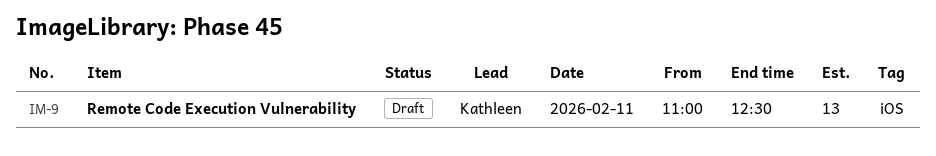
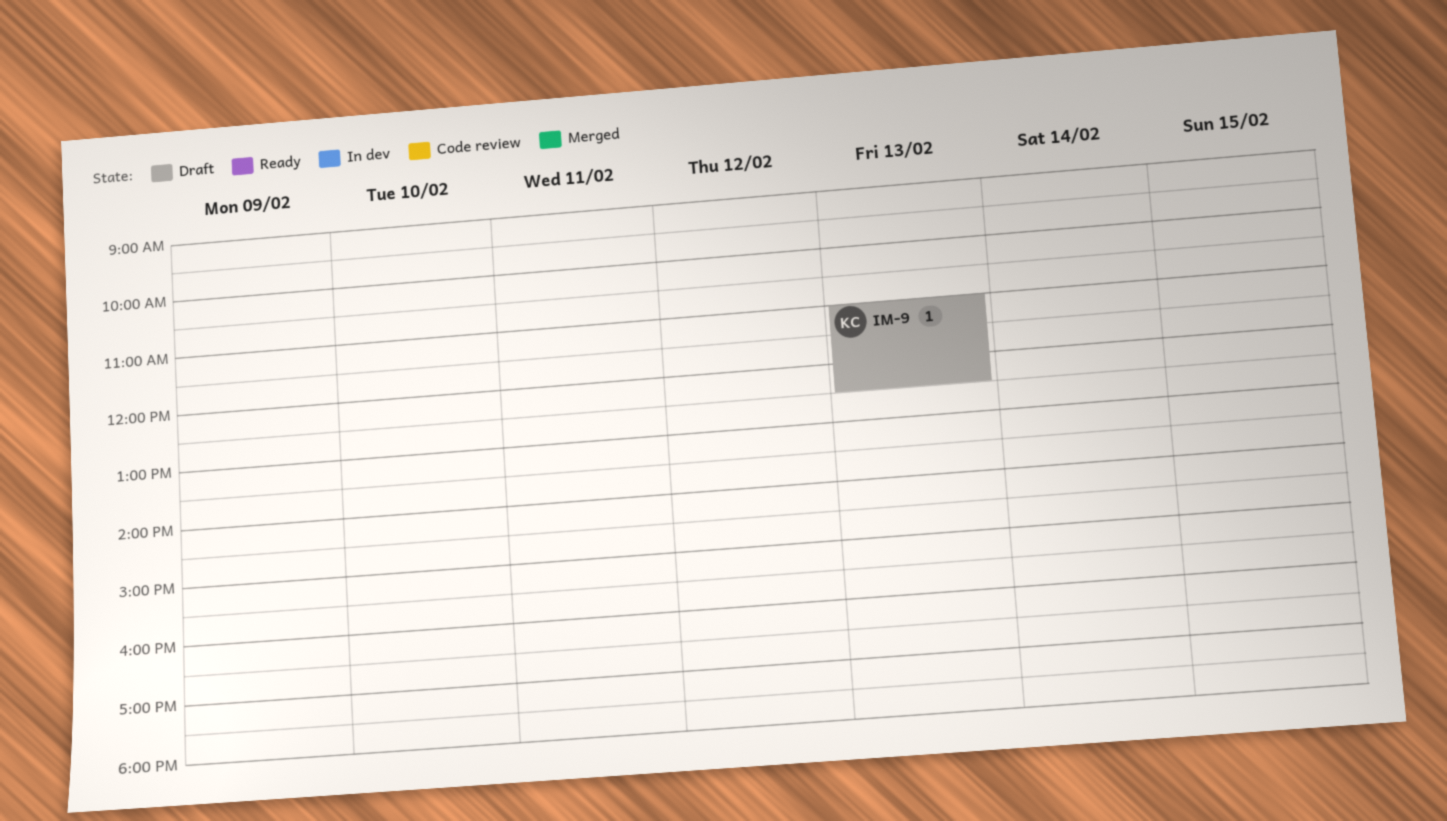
IM-9, estimate: 13 -> 1
IM-9, day: Feb 11 -> Feb 13

